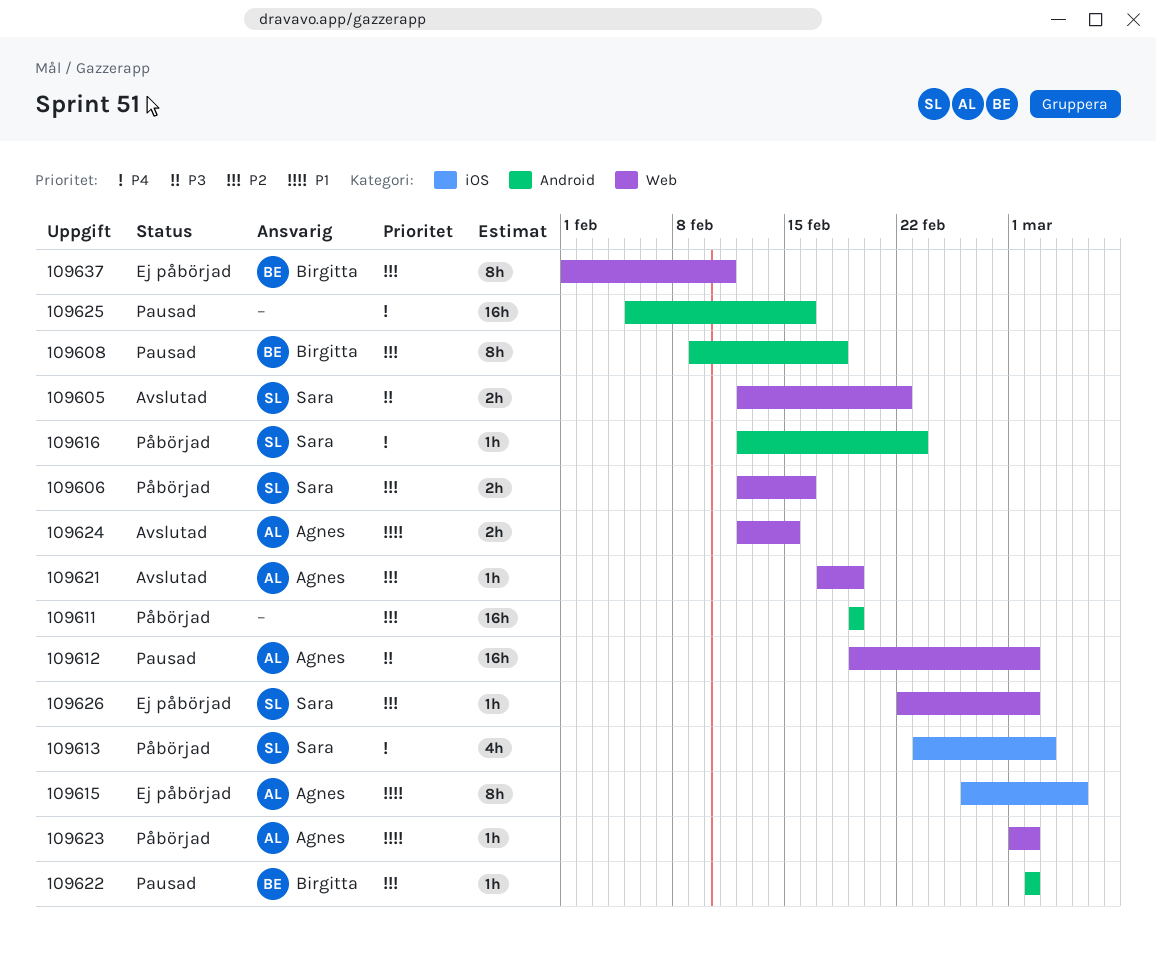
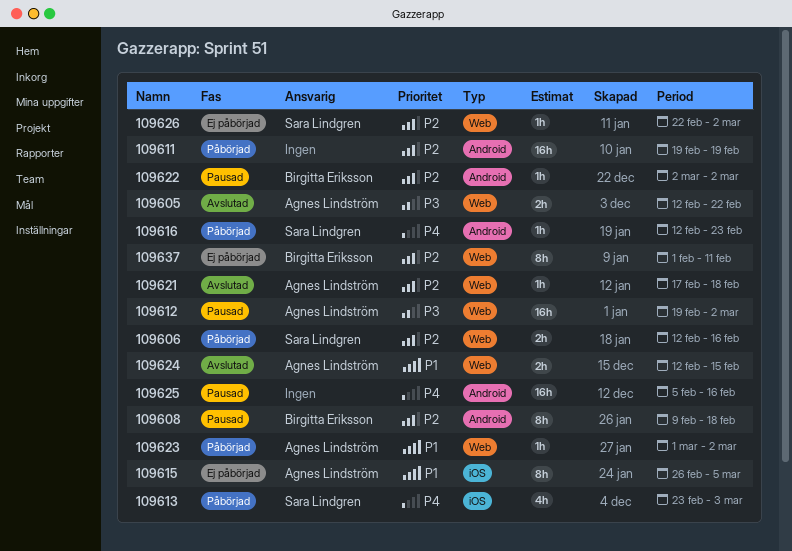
109605, owner: Sara Lindgren -> Agnes Lindström
109621, due: Feb 19 -> Feb 18

